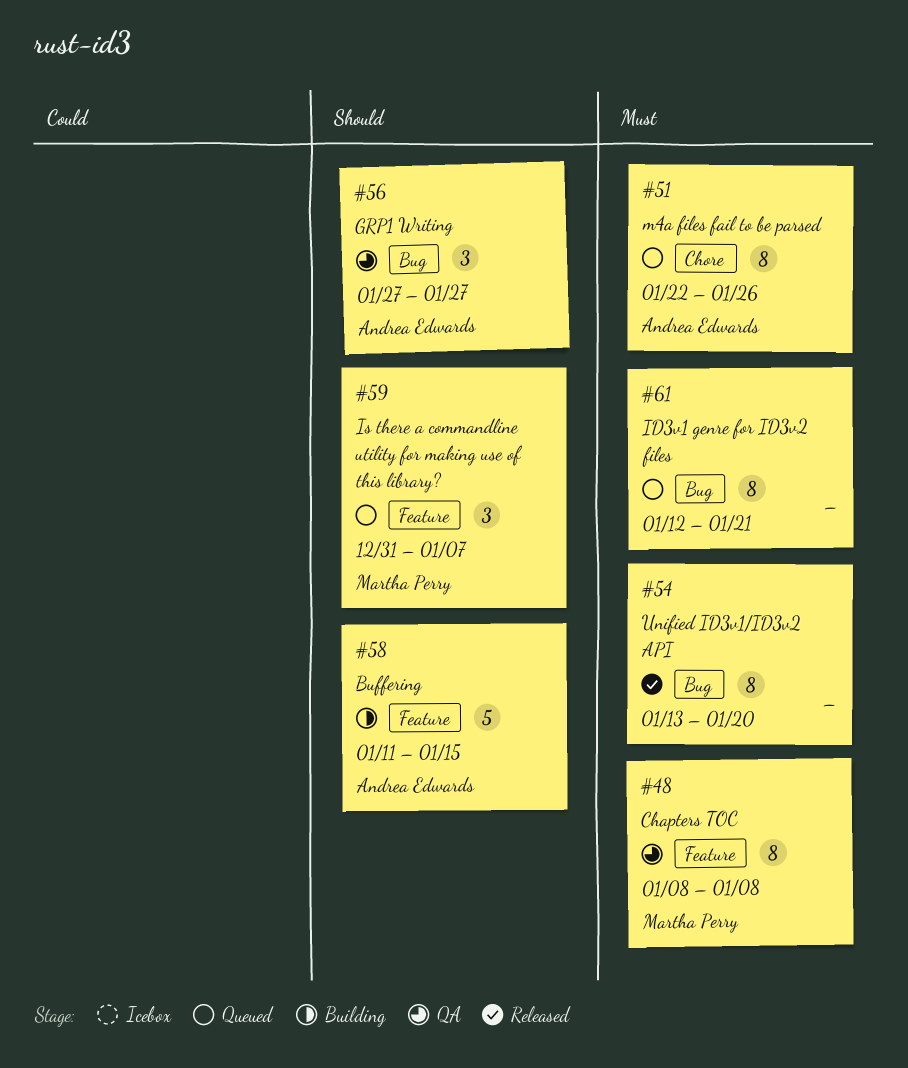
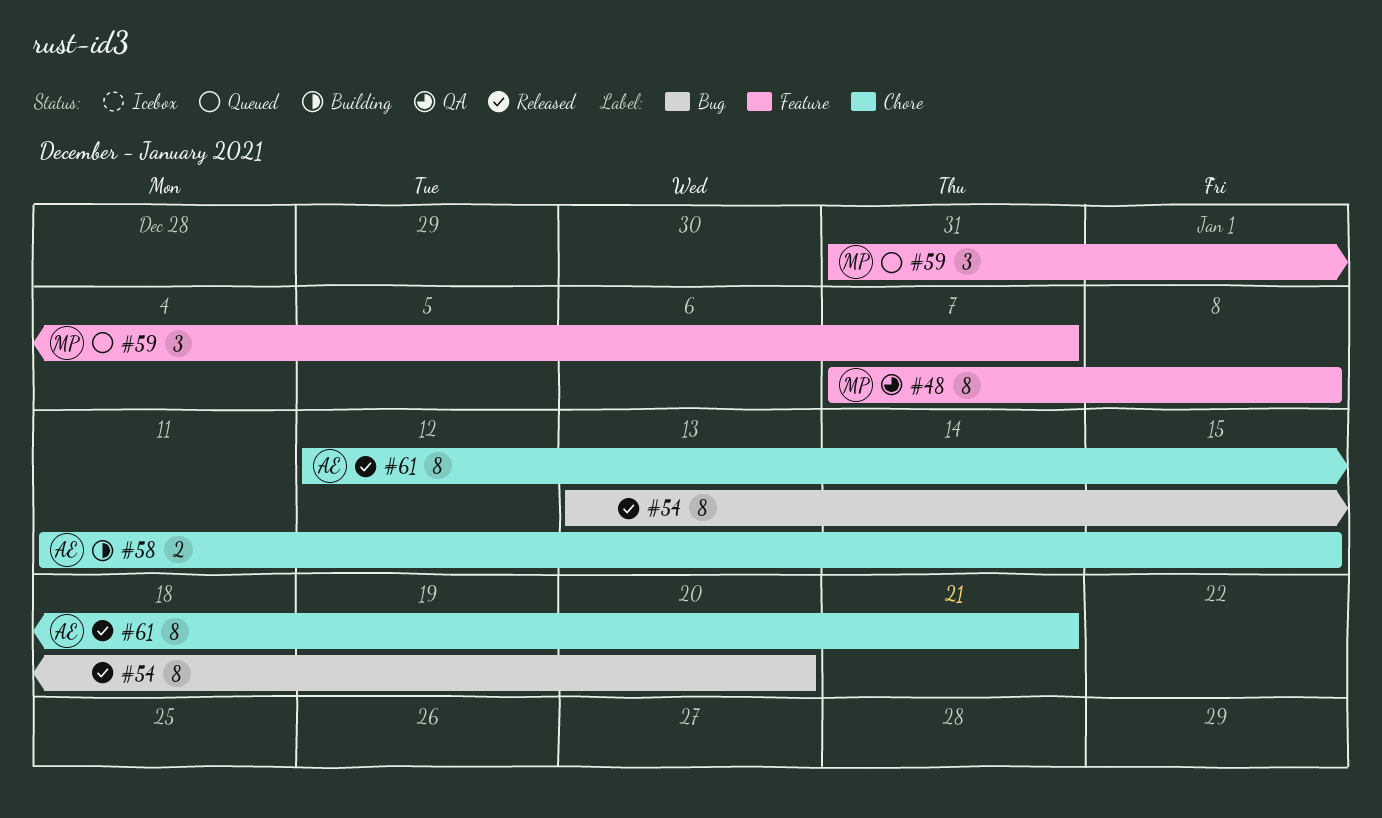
#48, start: Jan 8 -> Jan 7
#51: present -> none
#56: present -> none
#58, label: Feature -> Chore
#58, estimate: 5 -> 2
#61, status: Queued -> Released
#61, owner: none -> Andrea Edwards
#61, label: Bug -> Chore

